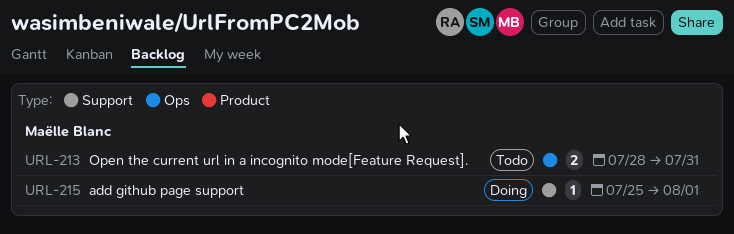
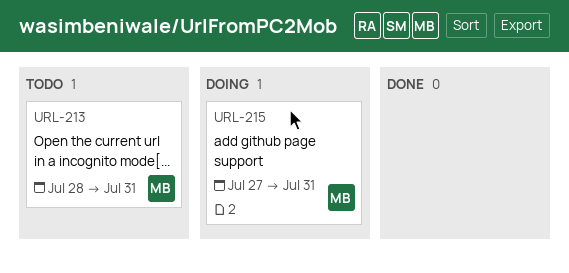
URL-215, start: Jul 25 -> Jul 27
URL-215, due: Aug 1 -> Jul 31

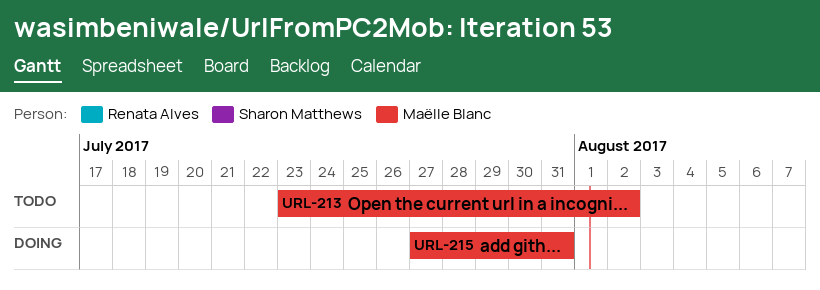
URL-213, start: Jul 28 -> Jul 23
URL-213, due: Jul 31 -> Aug 2

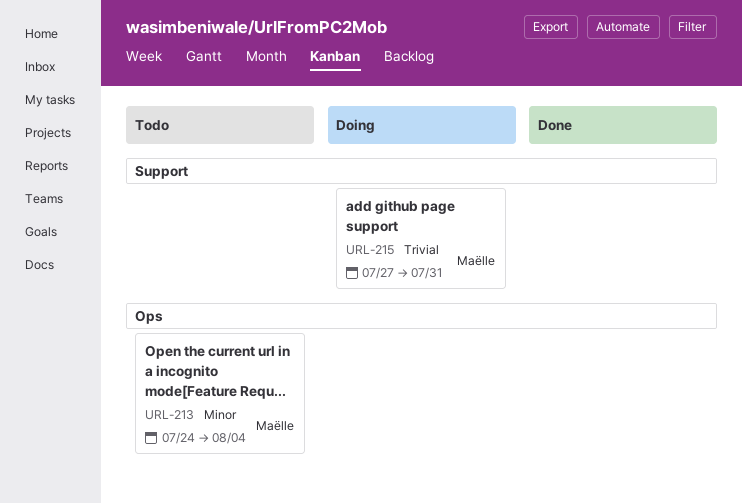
URL-213, start: Jul 23 -> Jul 24
URL-213, due: Aug 2 -> Aug 4

